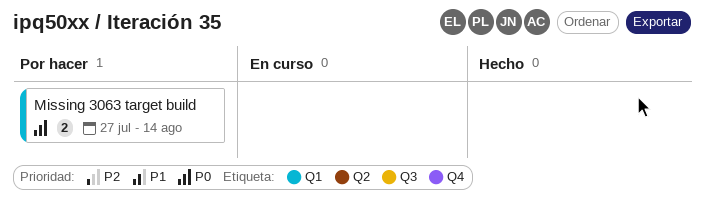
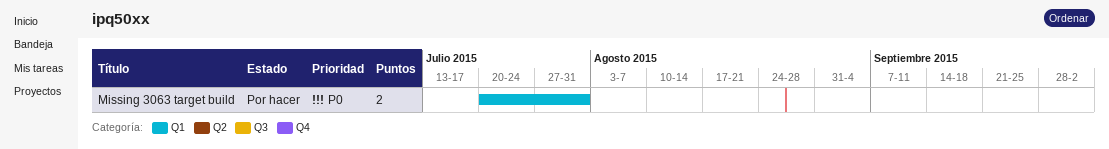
Missing 3063 target build, start: Jul 27 -> Jul 20
Missing 3063 target build, due: Aug 14 -> Jul 31

